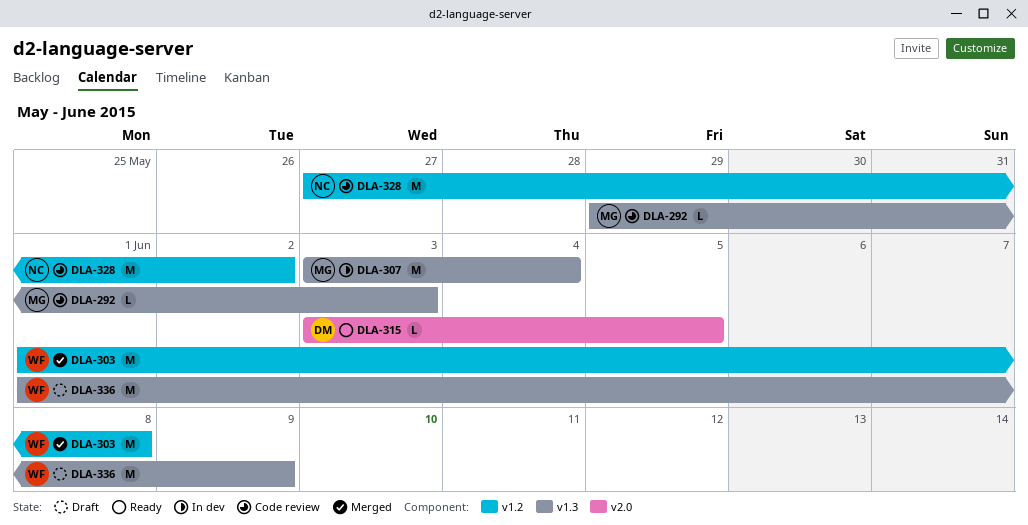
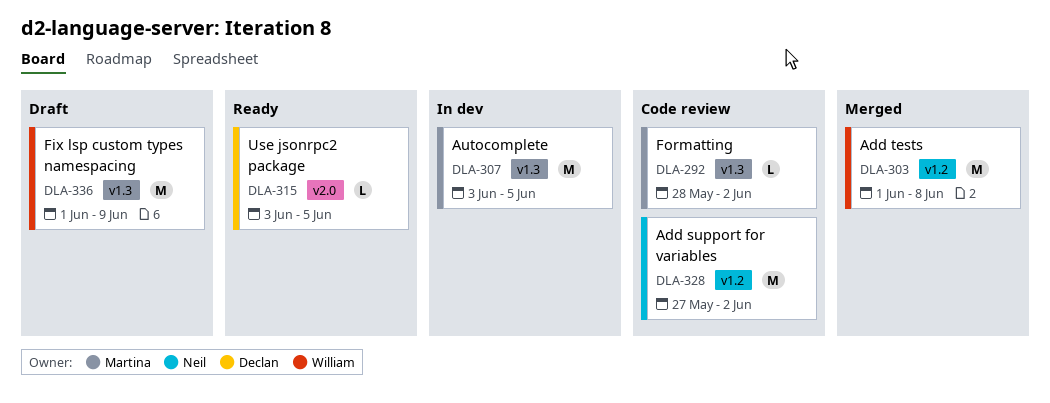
DLA-292, start: May 29 -> May 28
DLA-292, due: Jun 3 -> Jun 2
DLA-307, due: Jun 4 -> Jun 5

